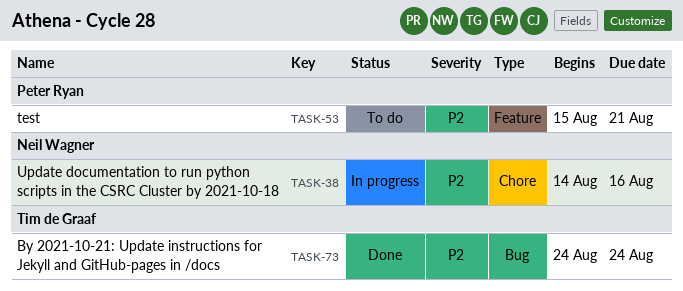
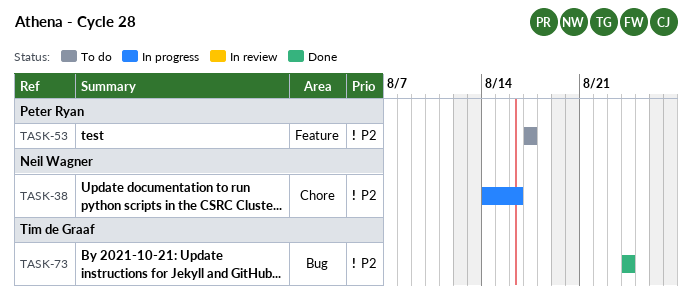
TASK-53, start: Aug 15 -> Aug 17
TASK-53, due: Aug 21 -> Aug 17

